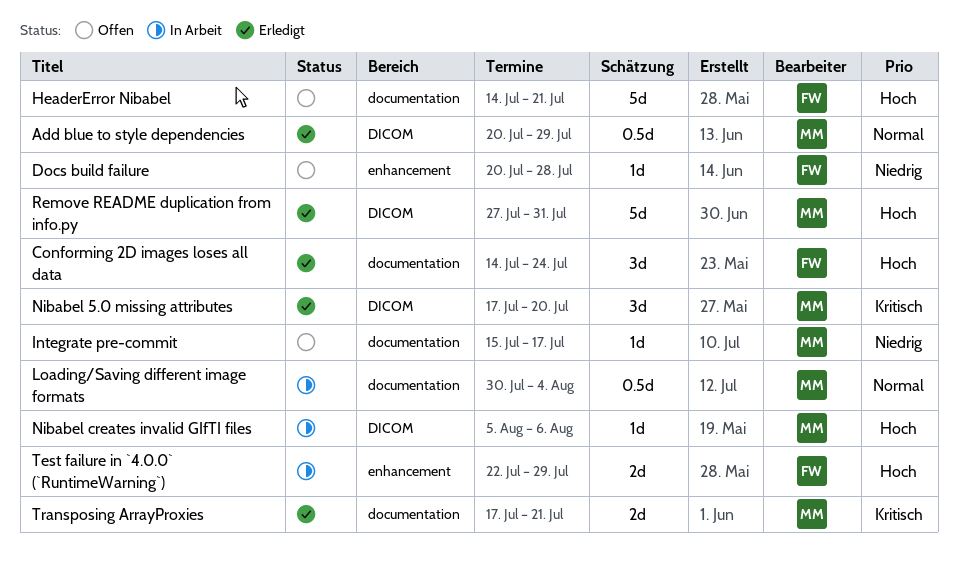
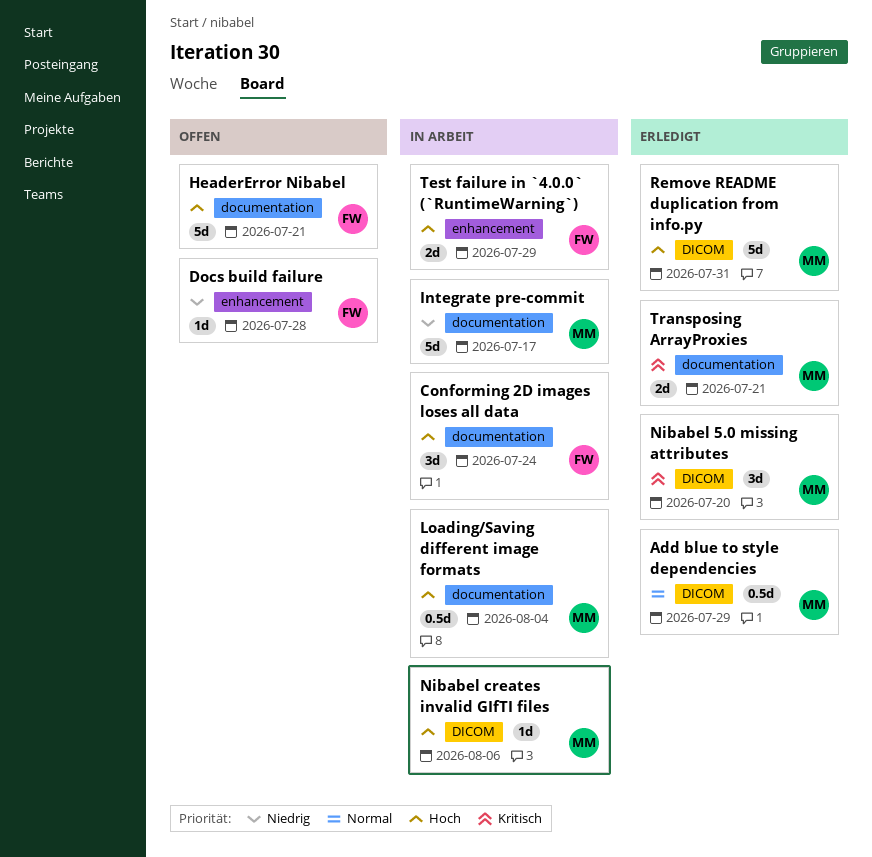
Conforming 2D images loses all data, status: Erledigt -> In Arbeit
Integrate pre-commit, status: Offen -> In Arbeit
Integrate pre-commit, estimate: 1d -> 5d
Loading/Saving different image formats, priority: Normal -> Hoch

